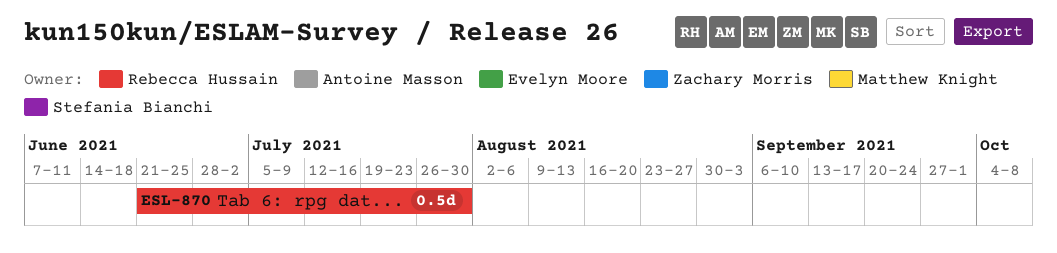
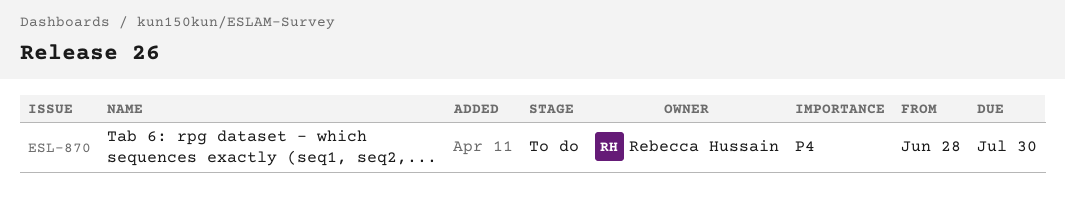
ESL-870, start: Jun 21 -> Jun 28

